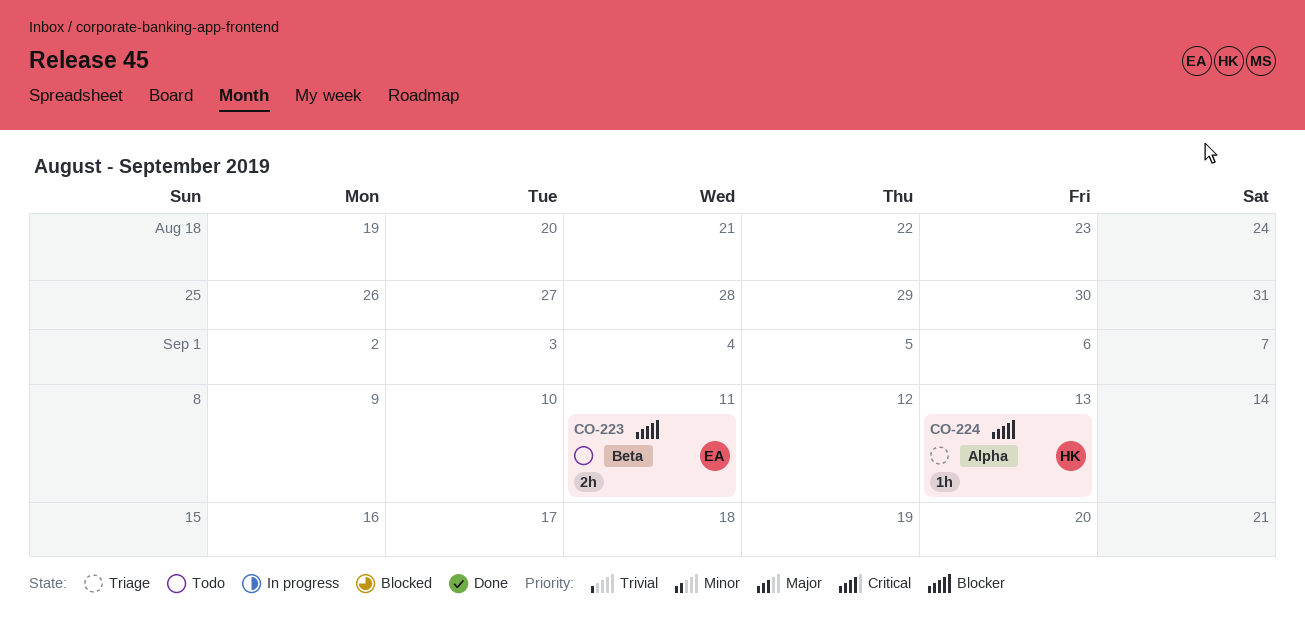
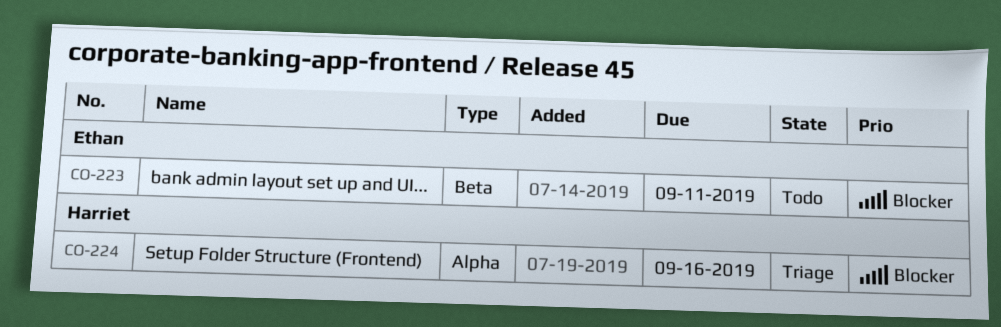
CO-224, due: Sep 13 -> Sep 16

